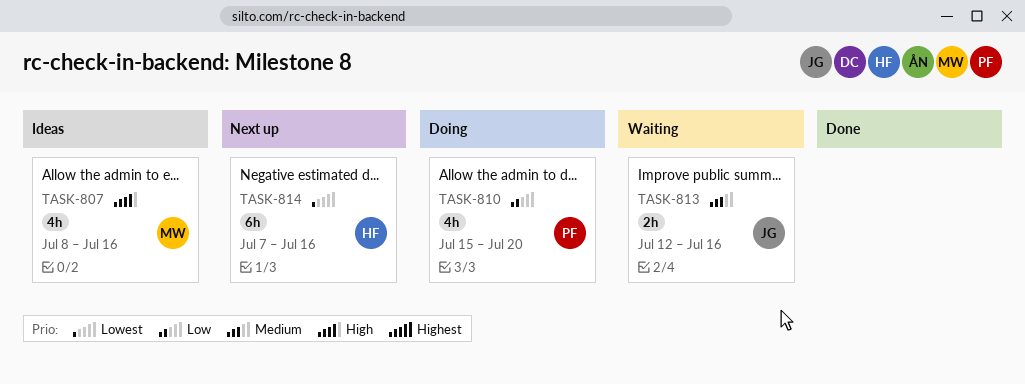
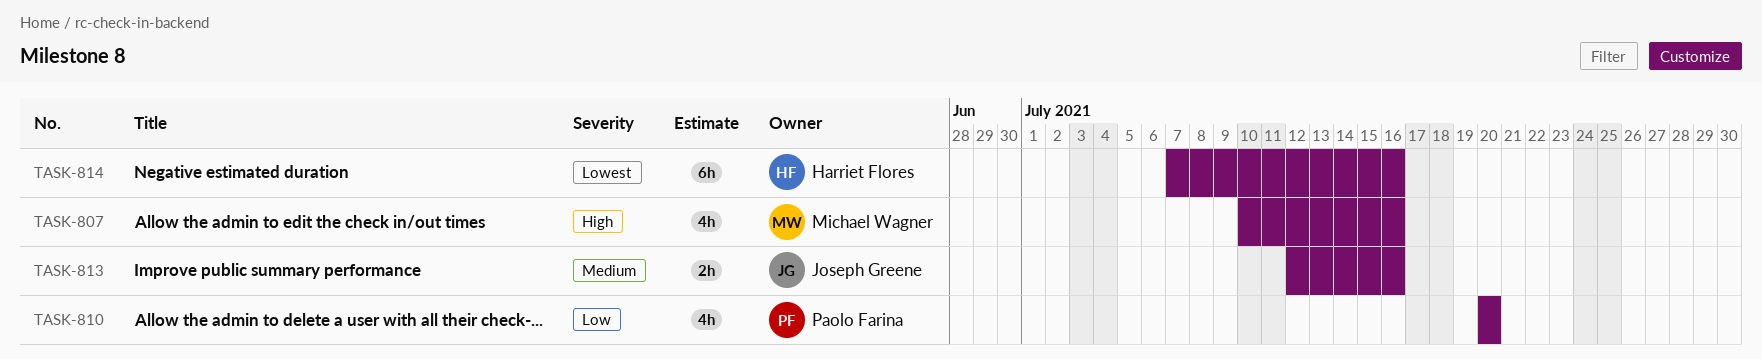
TASK-807, start: Jul 8 -> Jul 10
TASK-810, start: Jul 15 -> Jul 20

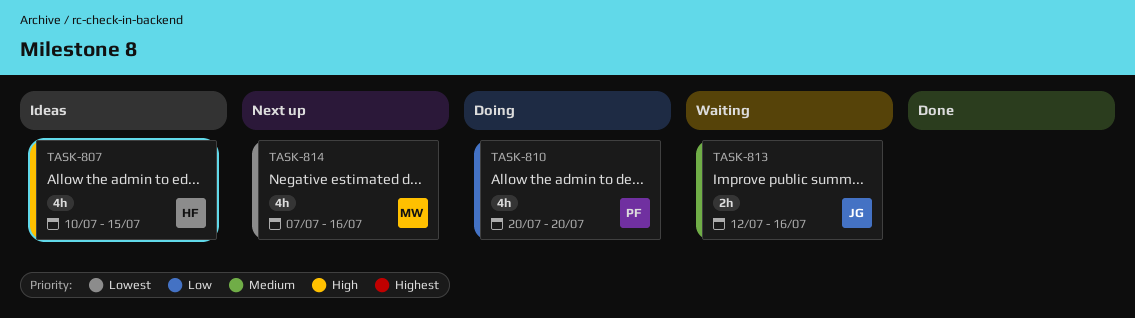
TASK-807, owner: Michael Wagner -> Harriet Flores
TASK-807, due: Jul 16 -> Jul 15
TASK-814, owner: Harriet Flores -> Michael Wagner
TASK-814, estimate: 6h -> 4h

